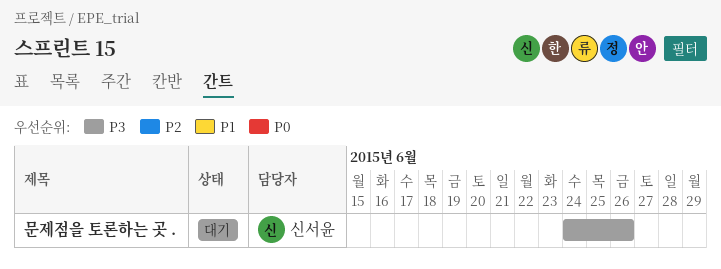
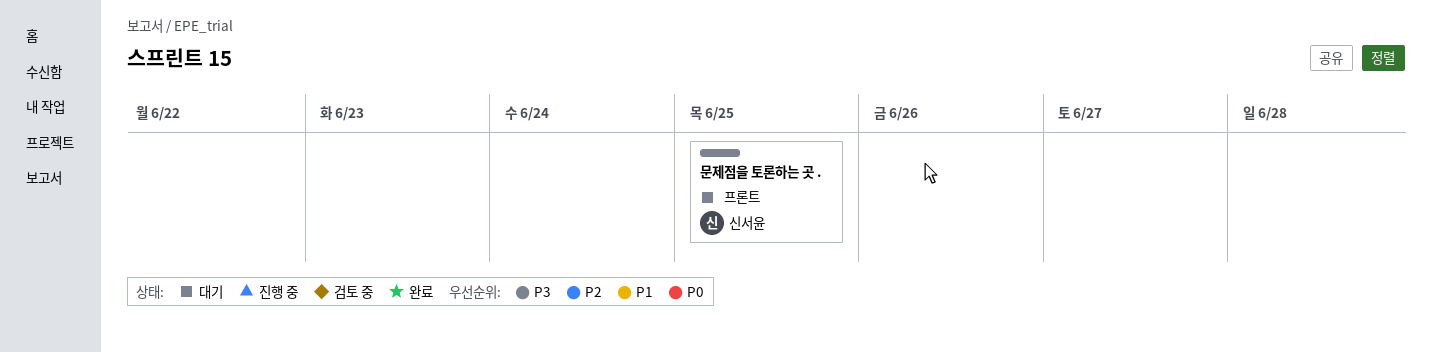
문제점을 토론하는 곳 ., due: Jun 26 -> Jun 25

